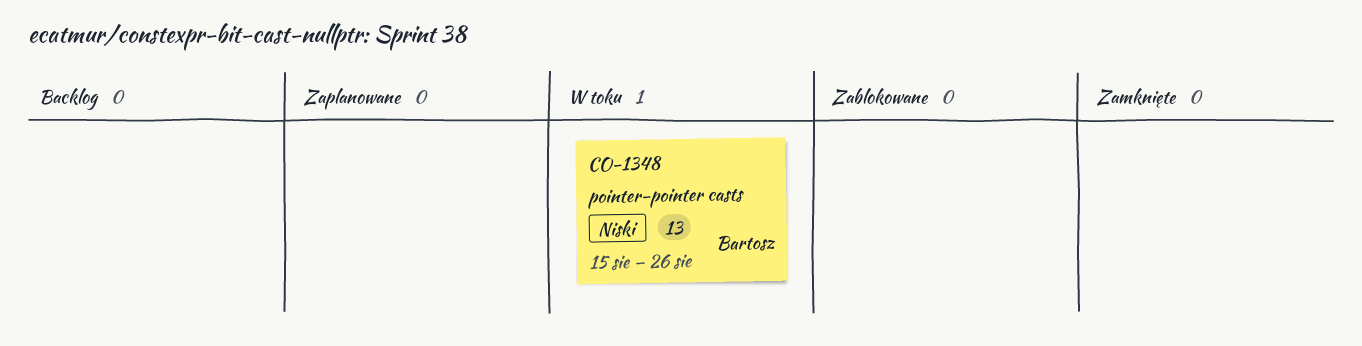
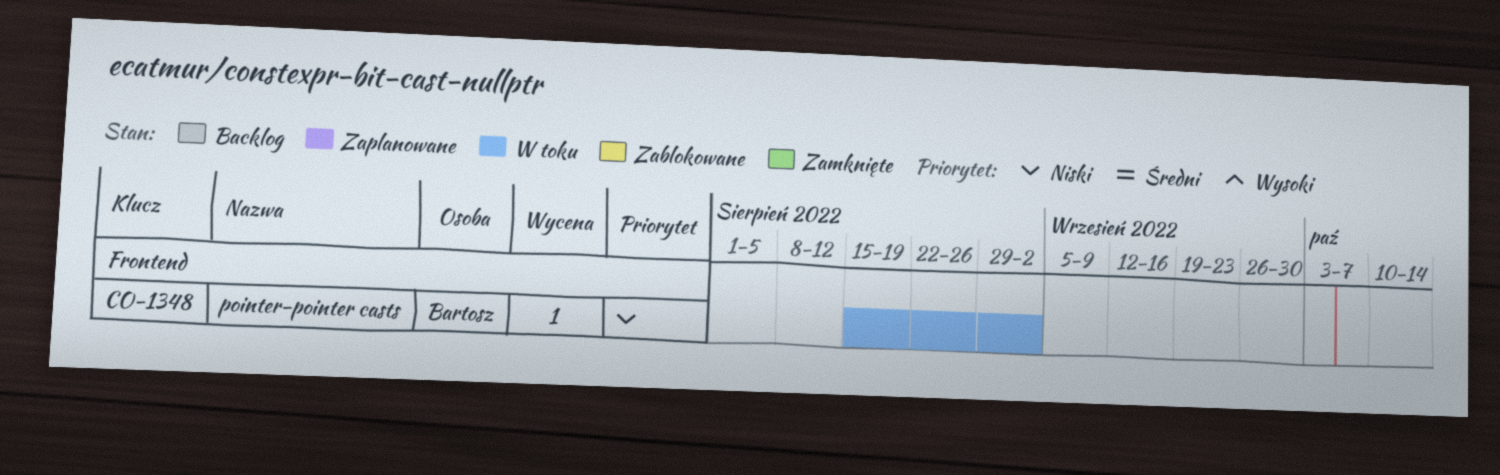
CO-1348, estimate: 13 -> 1
CO-1348, due: Aug 26 -> Sep 2

